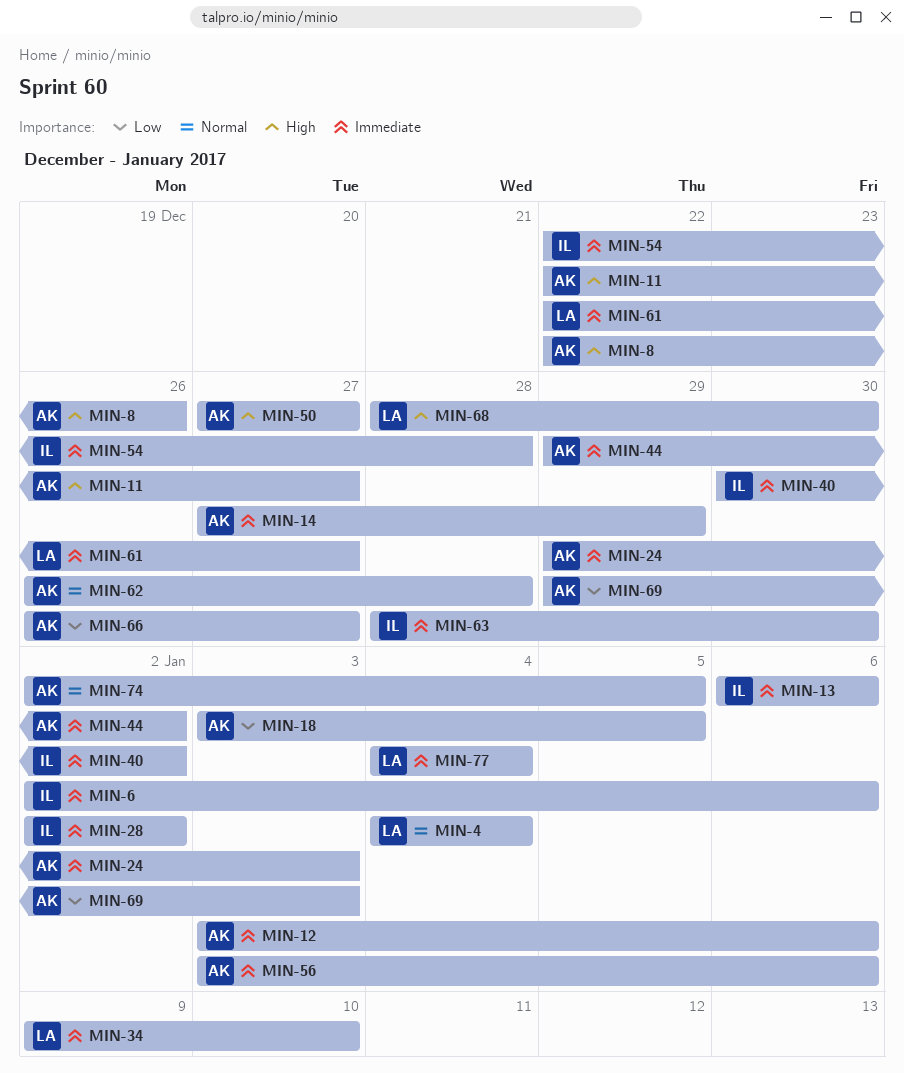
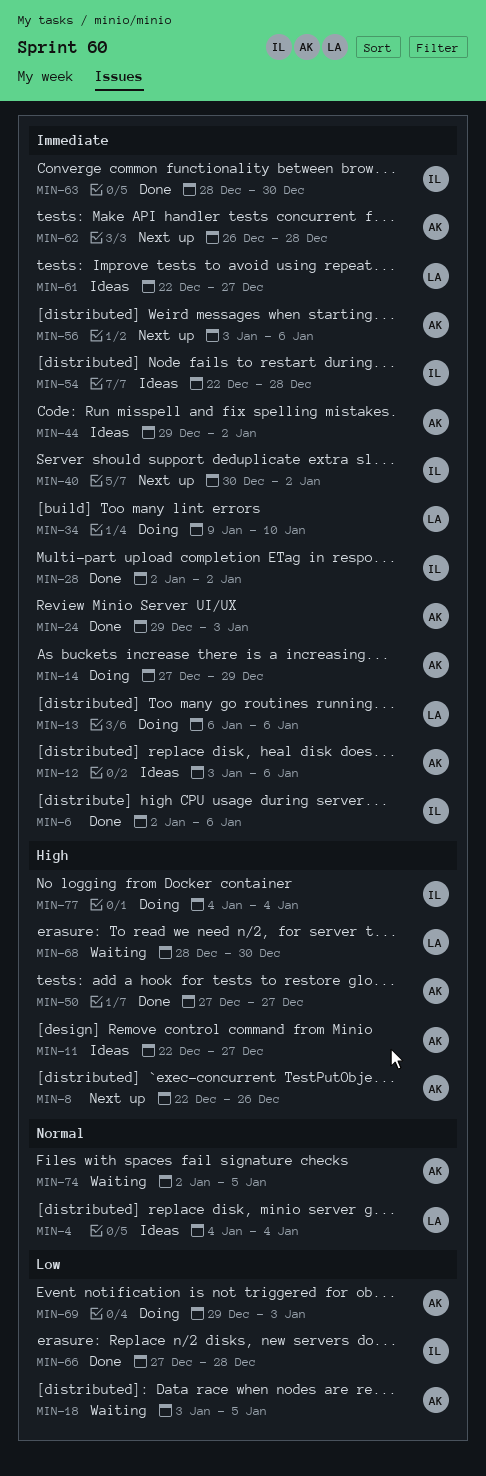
MIN-13, owner: IL -> LA
MIN-62, priority: Normal -> Immediate
MIN-66, owner: AK -> IL
MIN-66, start: Dec 26 -> Dec 27
MIN-66, due: Dec 27 -> Dec 28
MIN-77, owner: LA -> IL
MIN-77, priority: Immediate -> High

